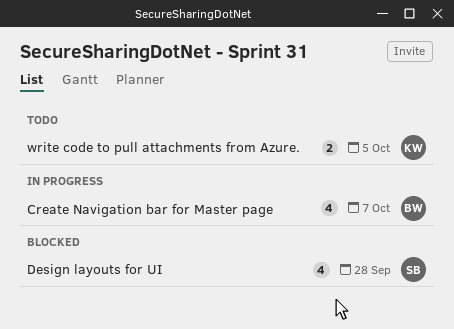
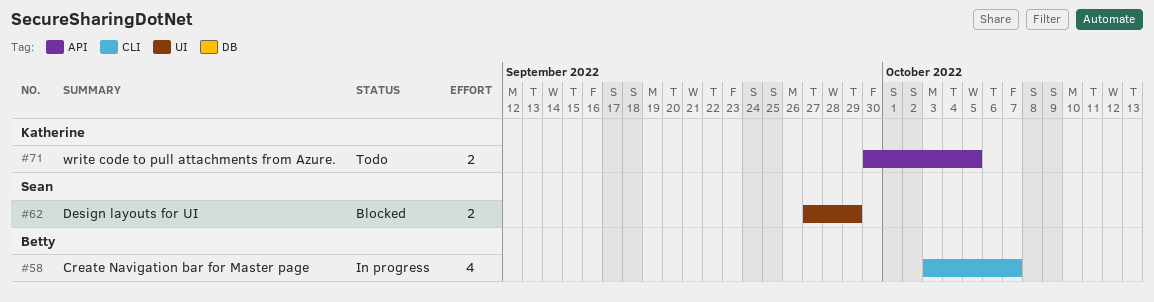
Design layouts for UI, estimate: 4 -> 2
Design layouts for UI, due: Sep 28 -> Sep 29

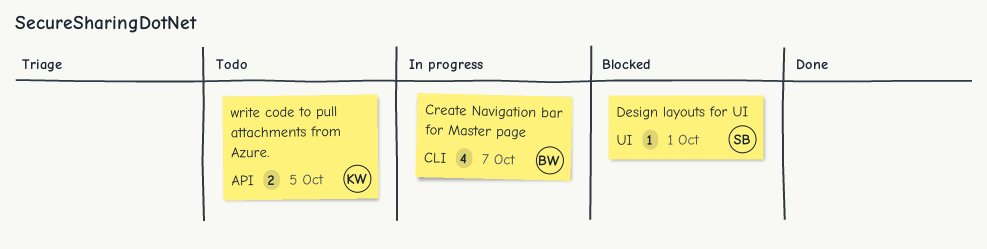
Design layouts for UI, estimate: 2 -> 1
Design layouts for UI, due: Sep 29 -> Oct 1

